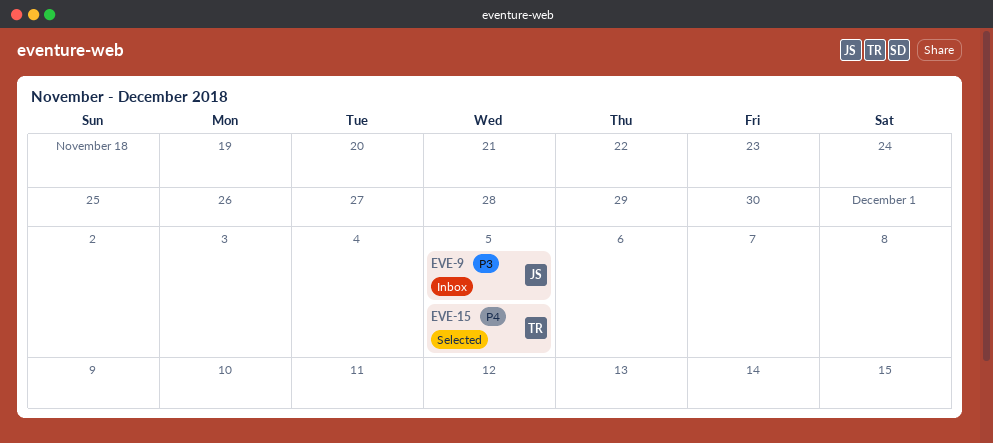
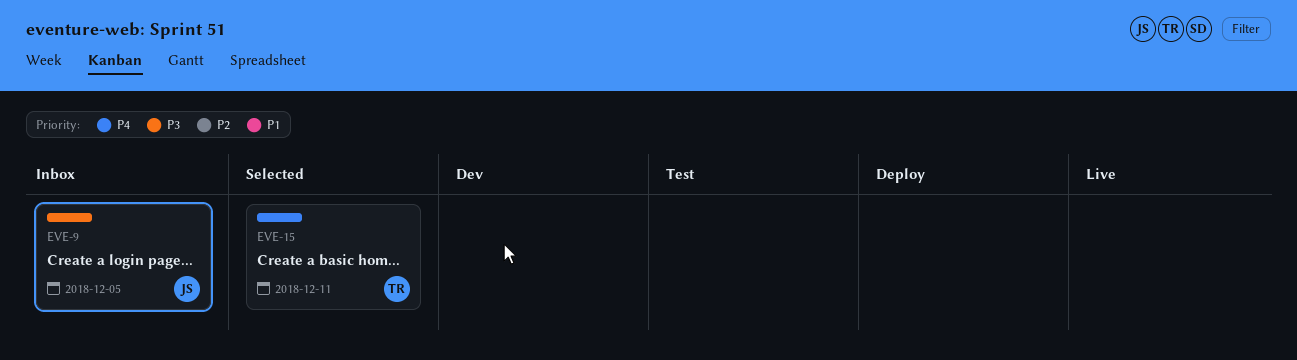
EVE-15, due: Dec 5 -> Dec 11

